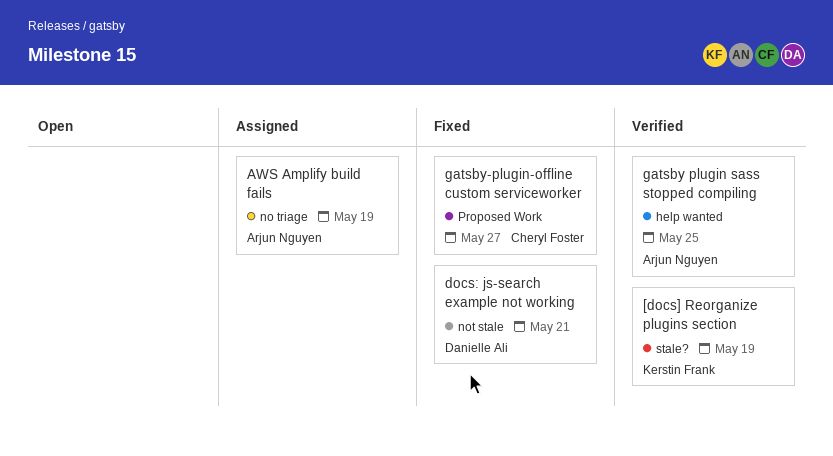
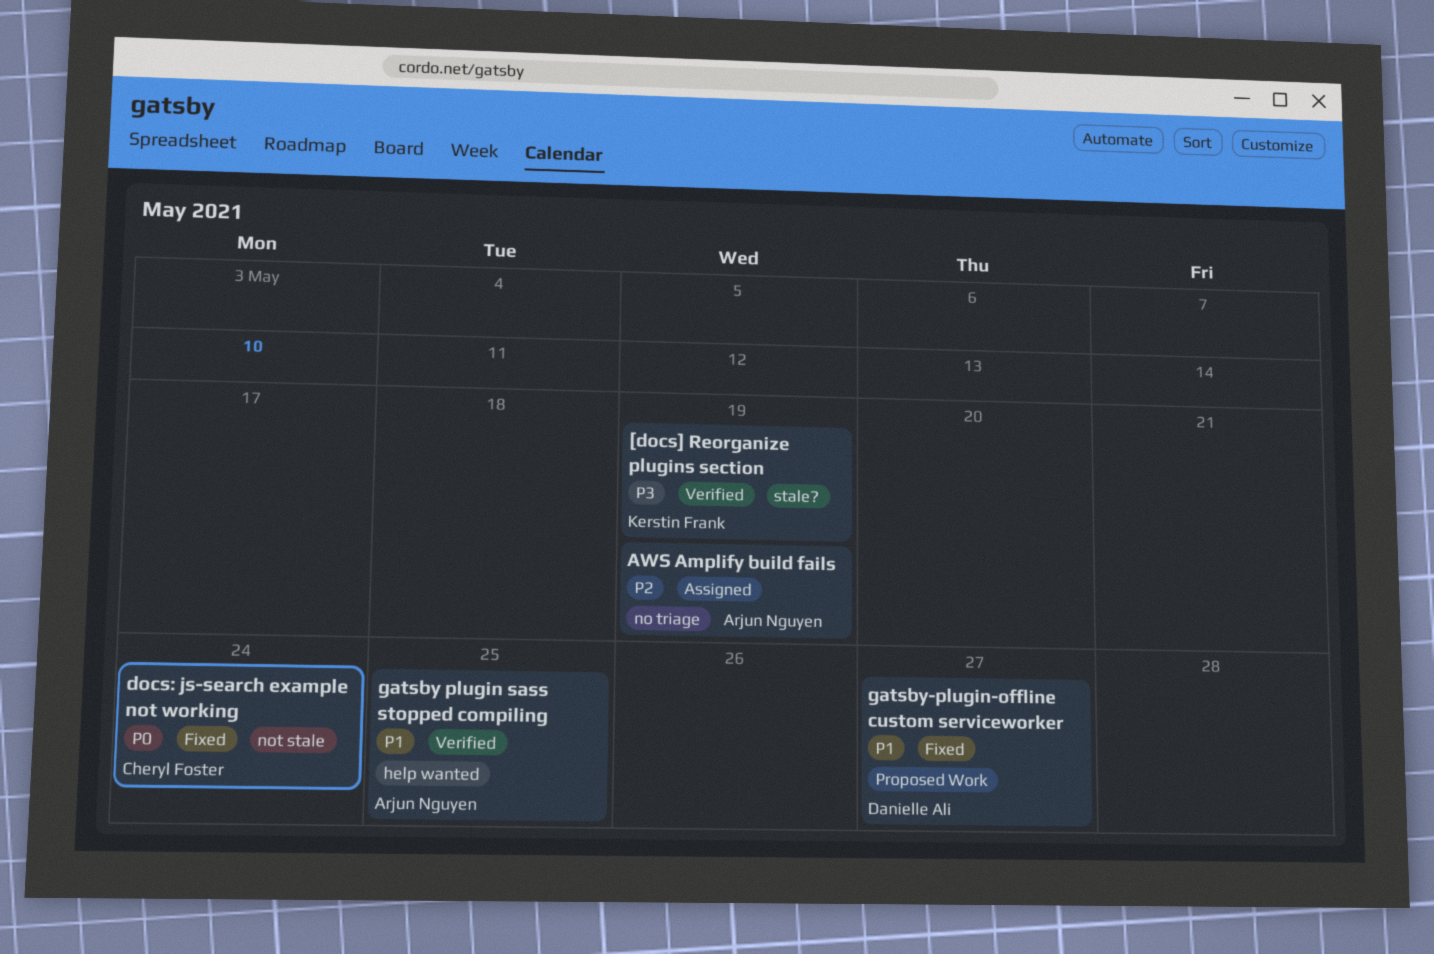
docs: js-search example not working, owner: Danielle Ali -> Cheryl Foster
docs: js-search example not working, due: May 21 -> May 24
gatsby-plugin-offline custom serviceworker, owner: Cheryl Foster -> Danielle Ali

